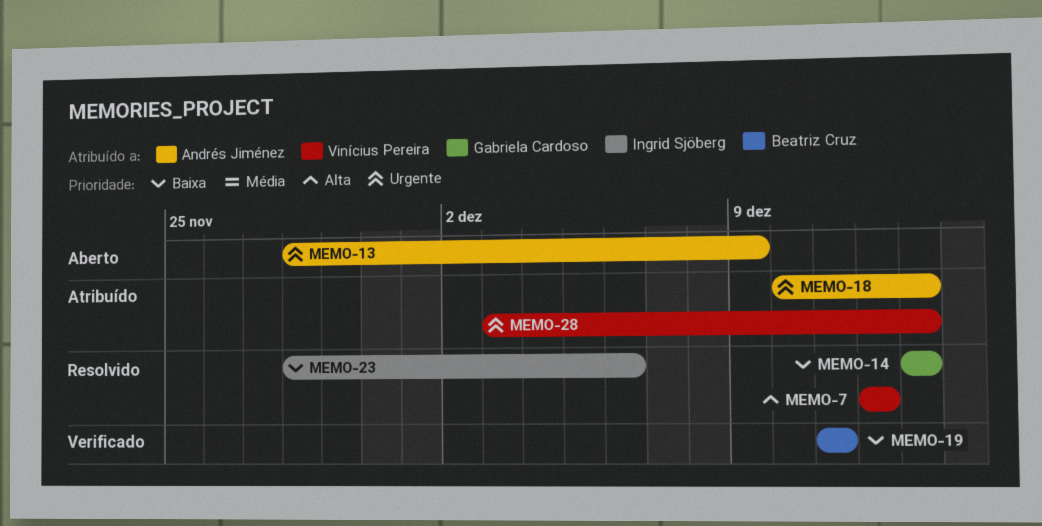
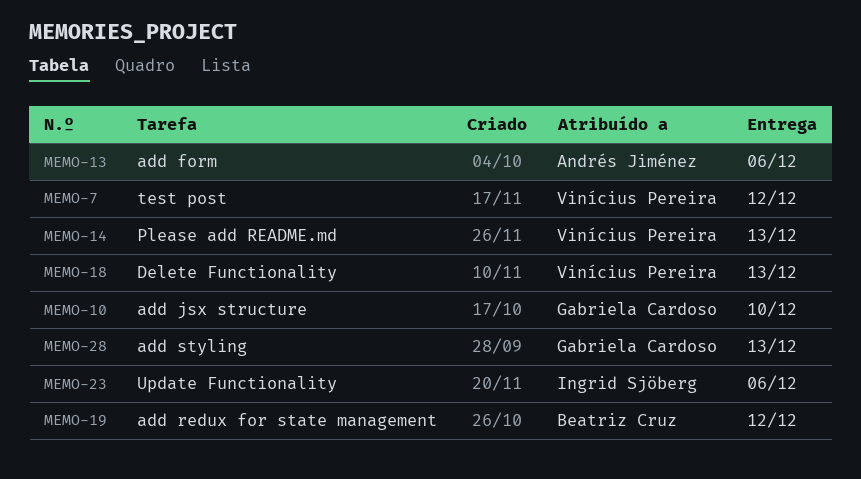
MEMO-10: none -> present
MEMO-13, due: Dec 9 -> Dec 6
MEMO-14, owner: Gabriela Cardoso -> Vinícius Pereira
MEMO-18, owner: Andrés Jiménez -> Vinícius Pereira
MEMO-19, due: Dec 11 -> Dec 12
MEMO-28, owner: Vinícius Pereira -> Gabriela Cardoso

